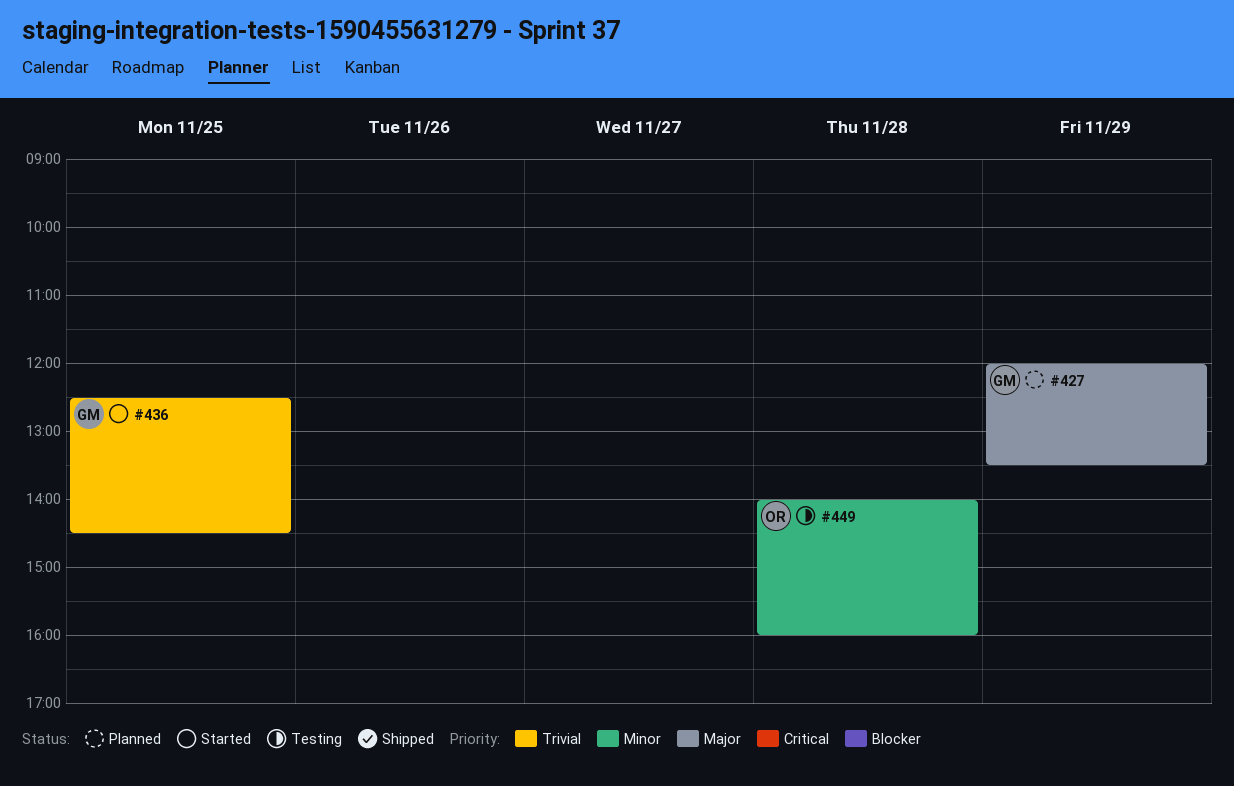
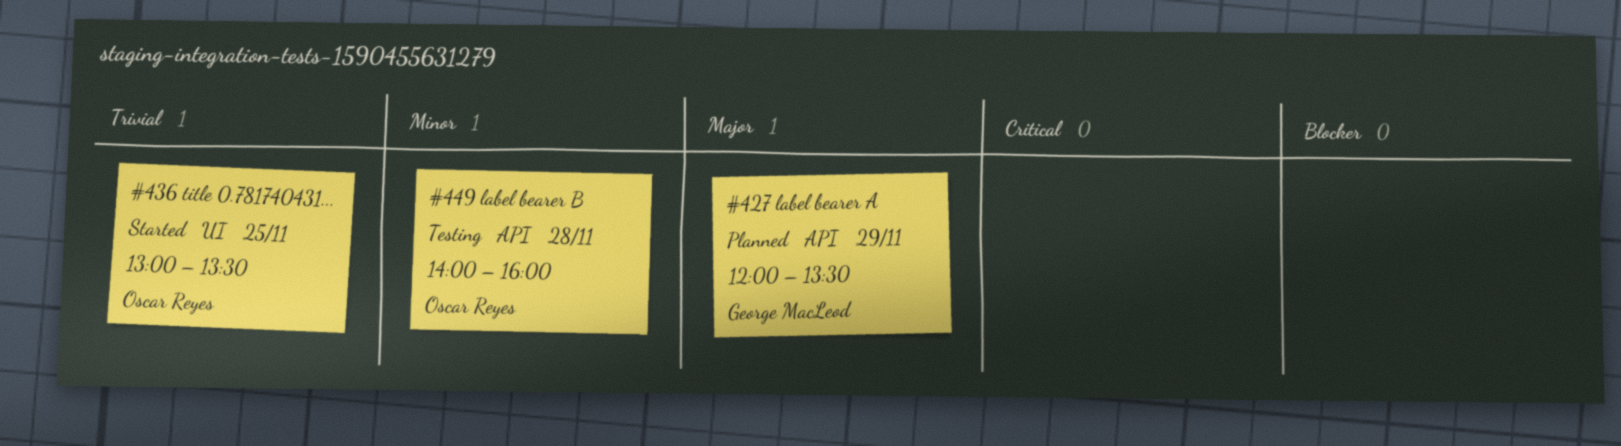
#436, owner: George MacLeod -> Oscar Reyes
#436, begins: 12:30 -> 13:00
#436, ends: 14:30 -> 13:30

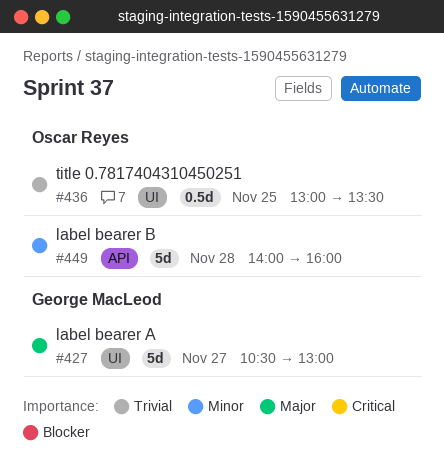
#427, label: API -> UI
#427, day: Nov 29 -> Nov 27
#427, begins: 12:00 -> 10:30
#427, ends: 13:30 -> 13:00

